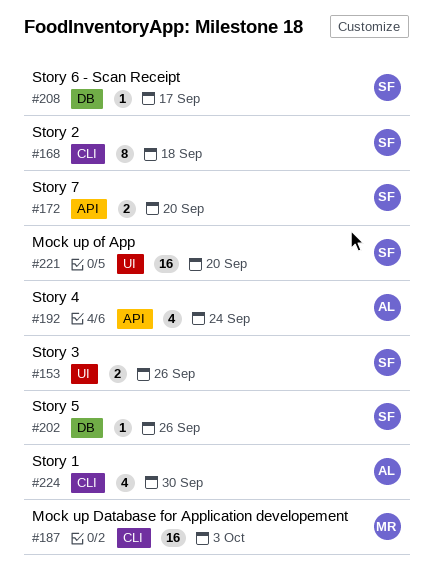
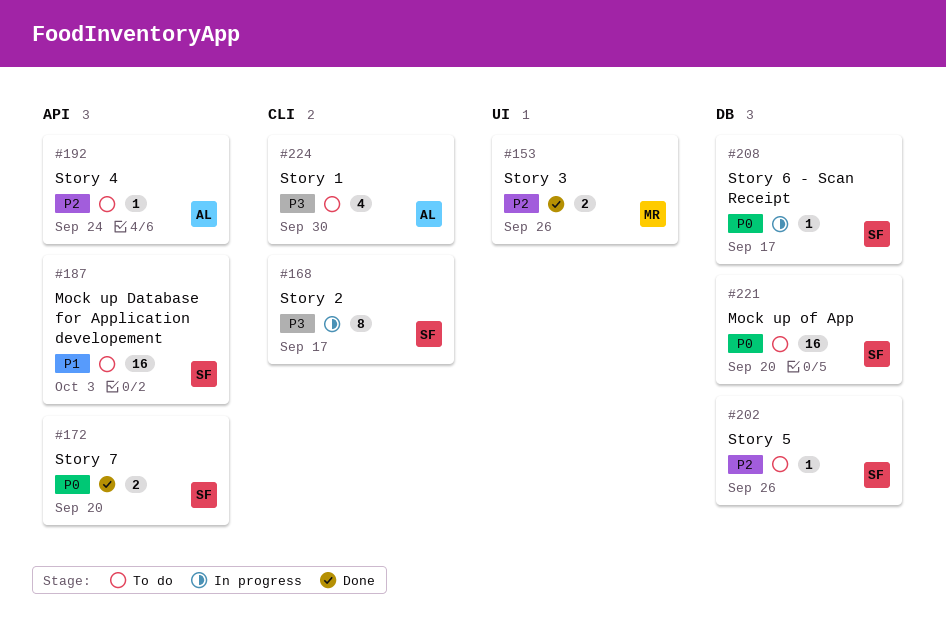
#153, owner: SF -> MR
#168, due: Sep 18 -> Sep 17
#187, owner: MR -> SF
#187, label: CLI -> API
#192, estimate: 4 -> 1
#221, label: UI -> DB

